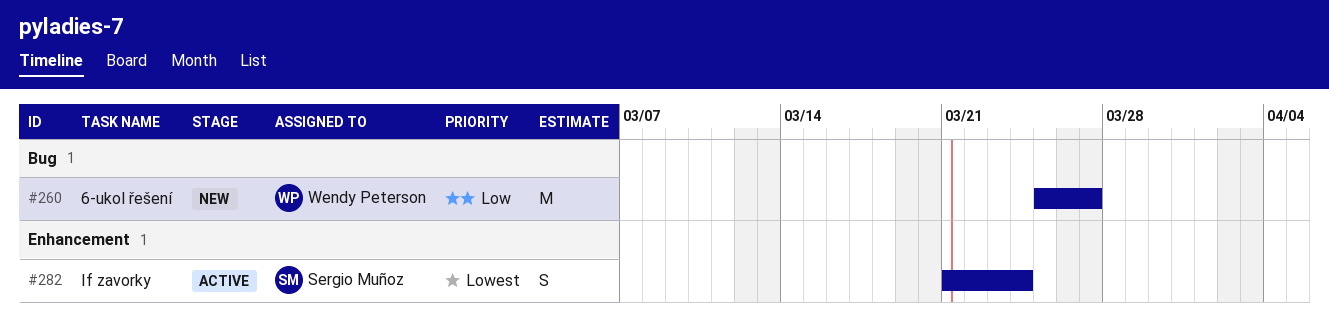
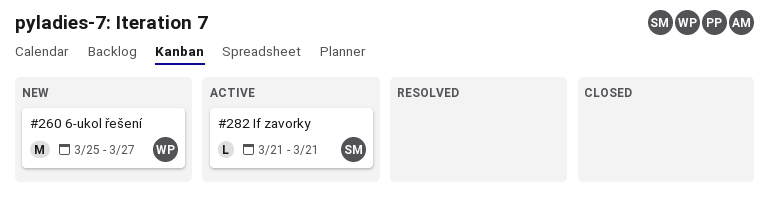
#282, estimate: S -> L
#282, due: Mar 24 -> Mar 21

